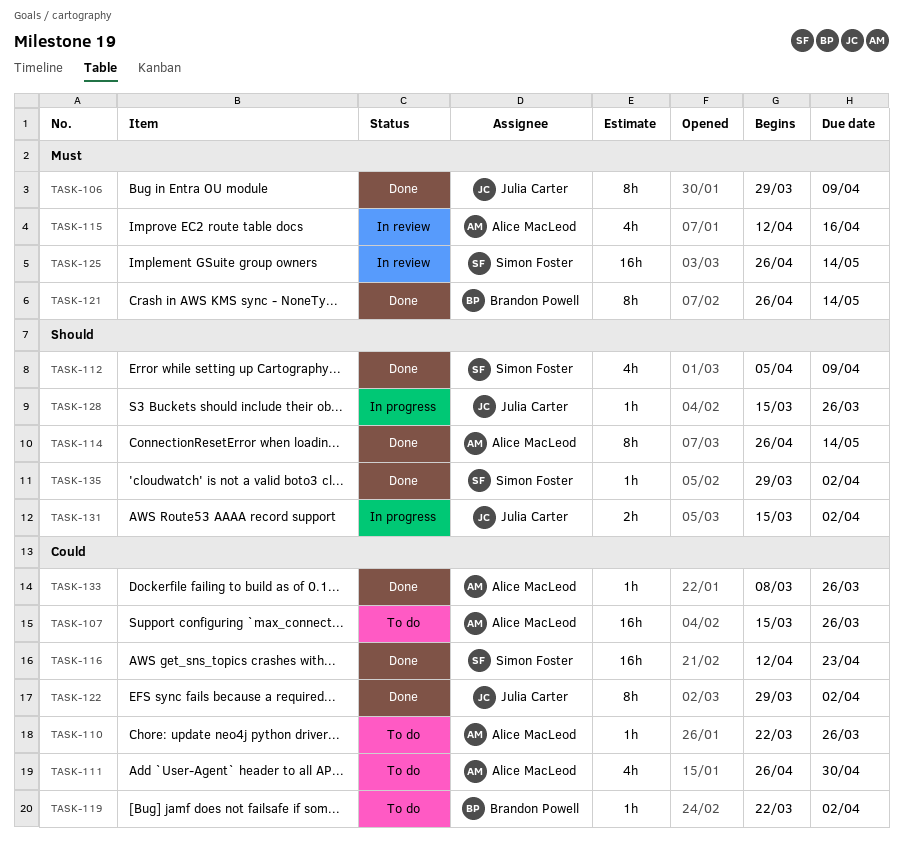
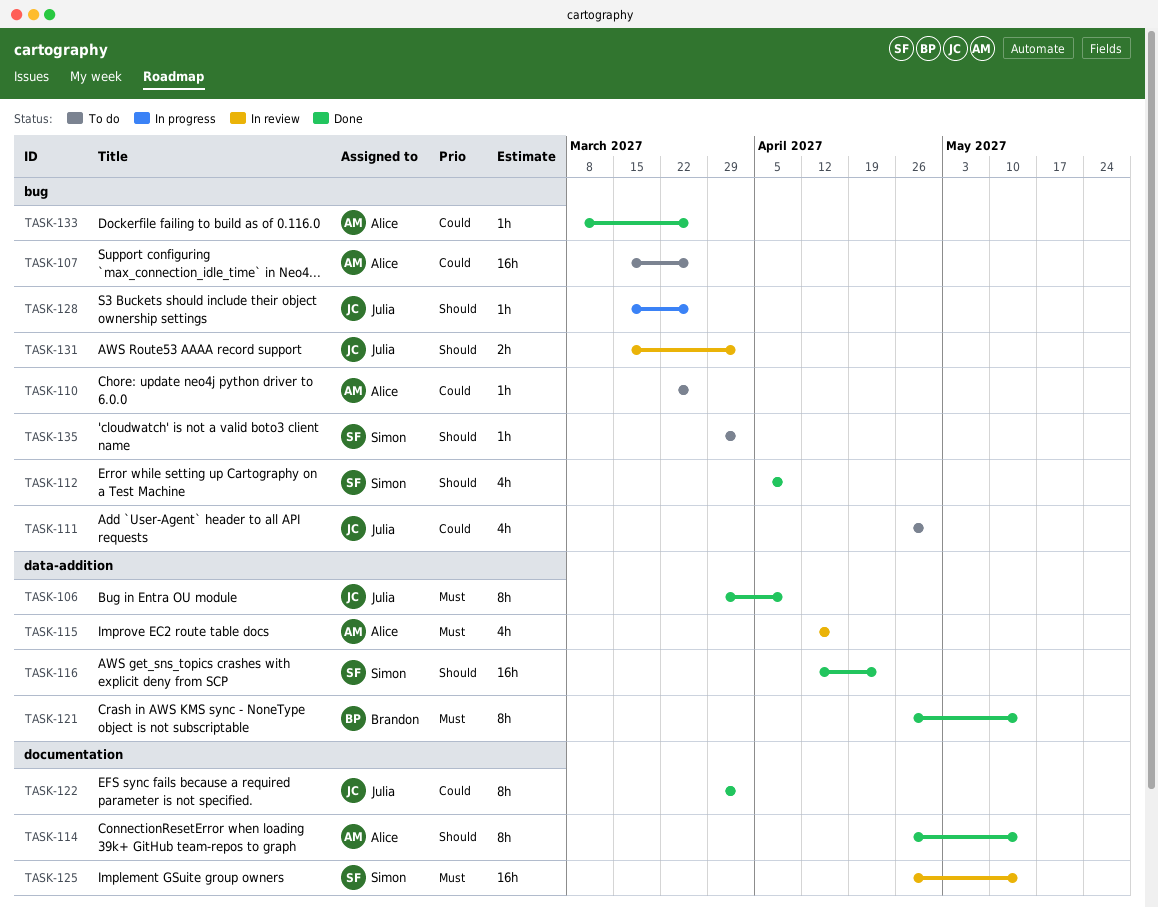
TASK-111, owner: Alice MacLeod -> Julia Carter
TASK-116, priority: Could -> Should
TASK-119: present -> none
TASK-131, status: In progress -> In review
TASK-135, status: Done -> To do

